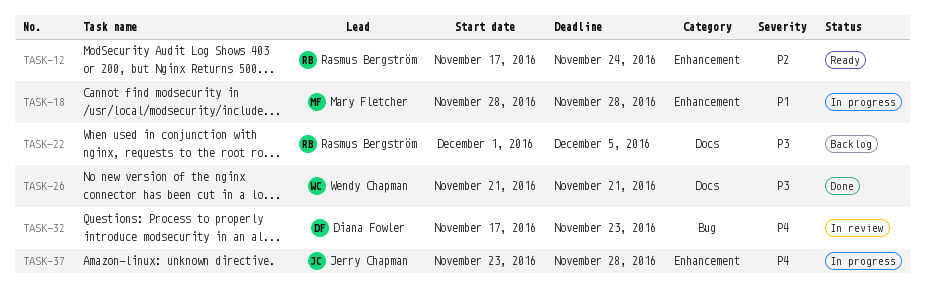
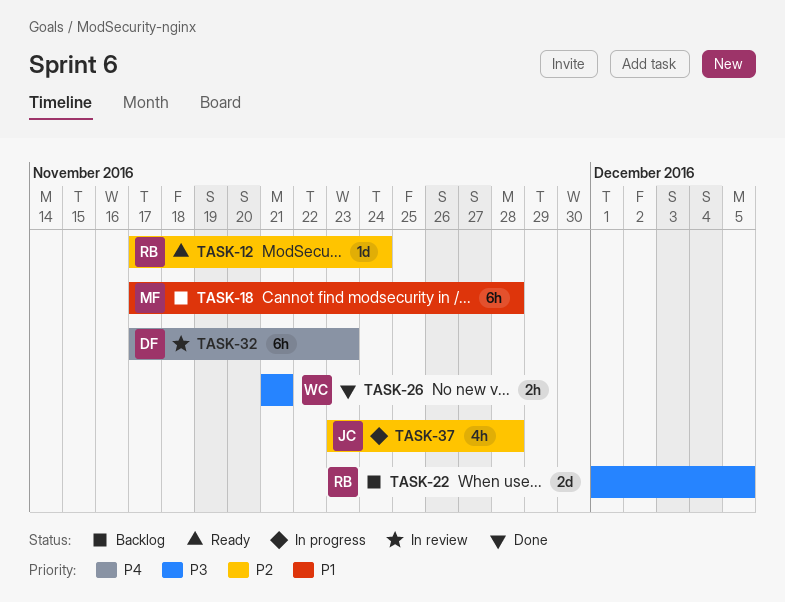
TASK-18, status: In progress -> Backlog
TASK-18, start: Nov 28 -> Nov 17
TASK-37, priority: P4 -> P2

